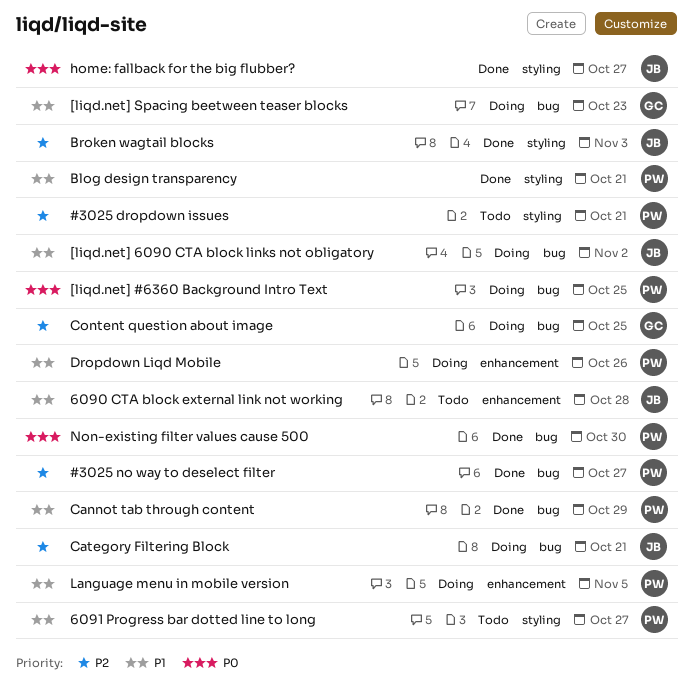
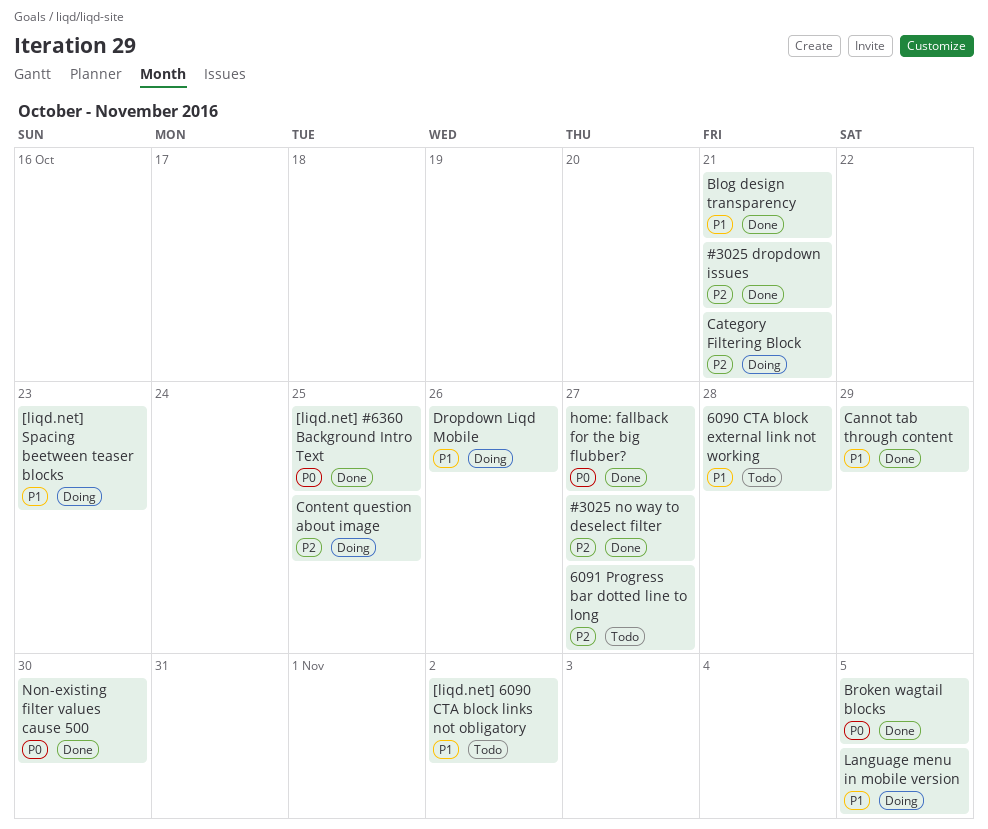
#3025 dropdown issues, status: Todo -> Done
6091 Progress bar dotted line to long, priority: P1 -> P2
[liqd.net] #6360 Background Intro Text, status: Doing -> Done
[liqd.net] 6090 CTA block links not obligatory, status: Doing -> Todo
Broken wagtail blocks, priority: P2 -> P0
Broken wagtail blocks, due: Nov 3 -> Nov 5

